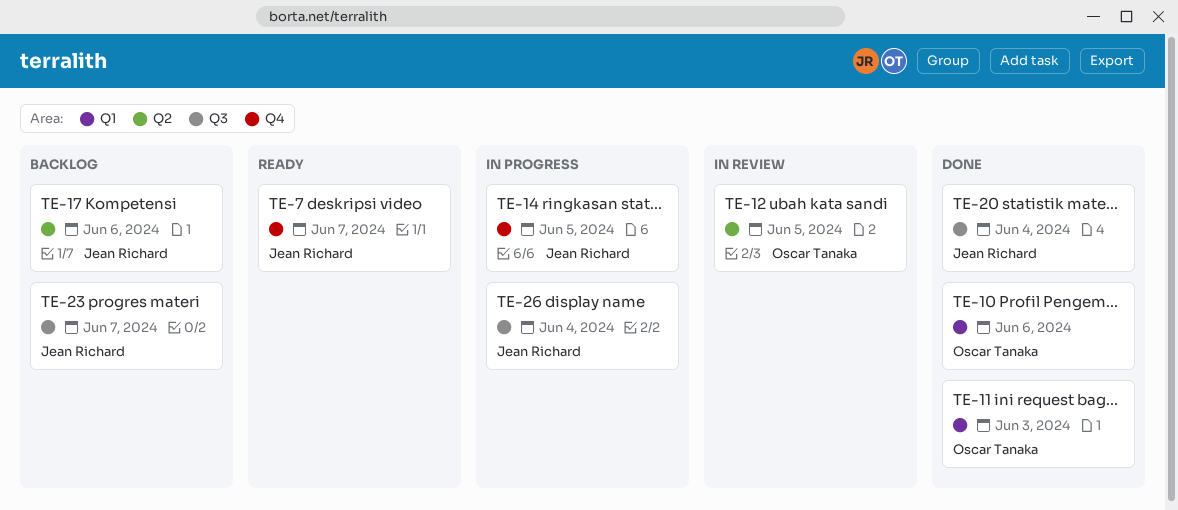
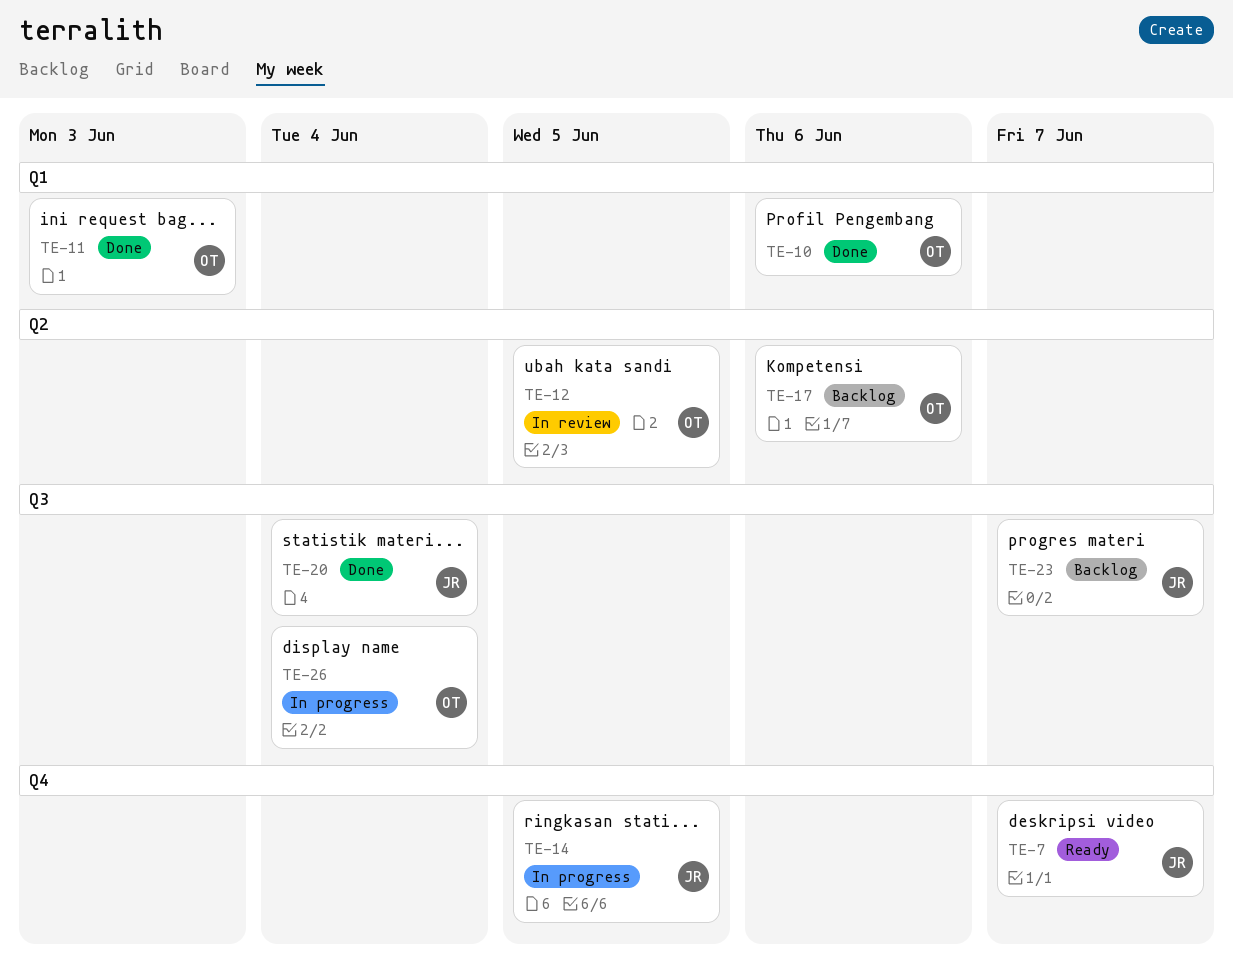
TE-17, owner: Jean Richard -> Oscar Tanaka
TE-26, owner: Jean Richard -> Oscar Tanaka

